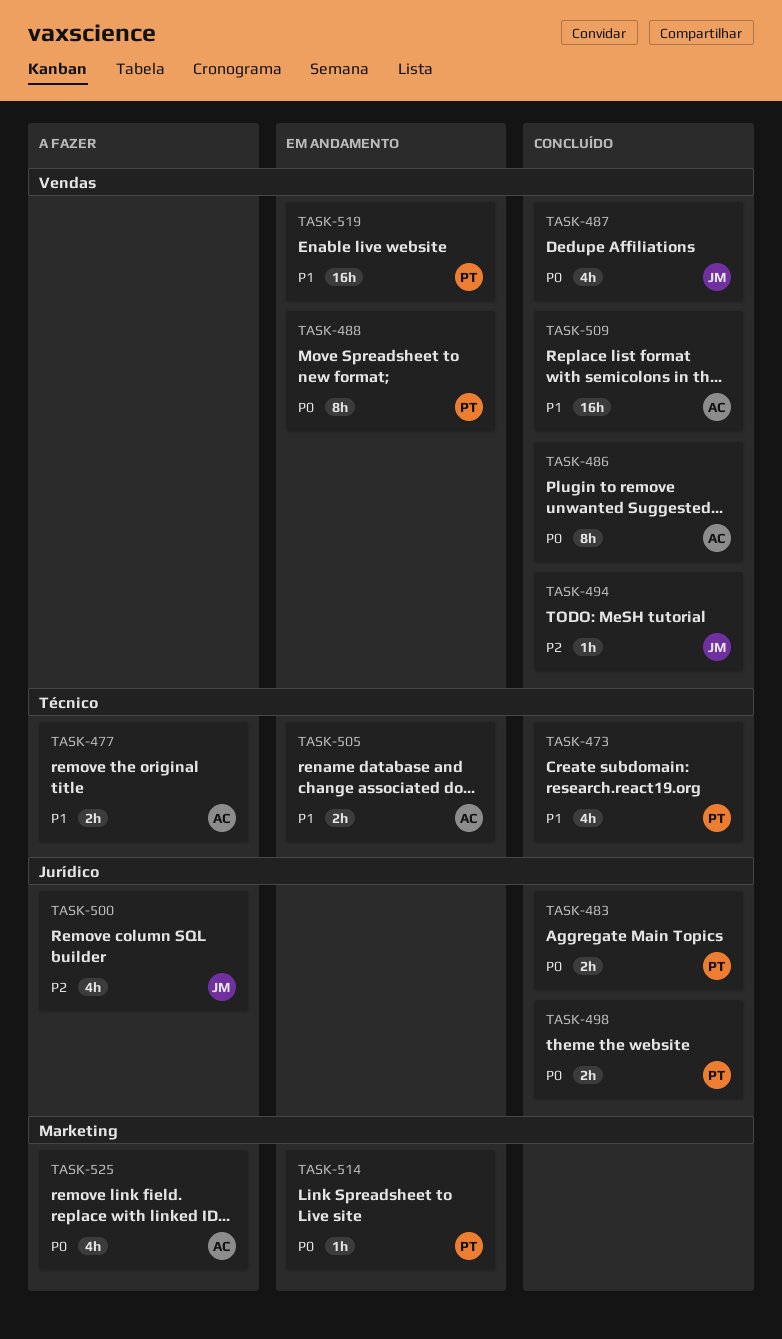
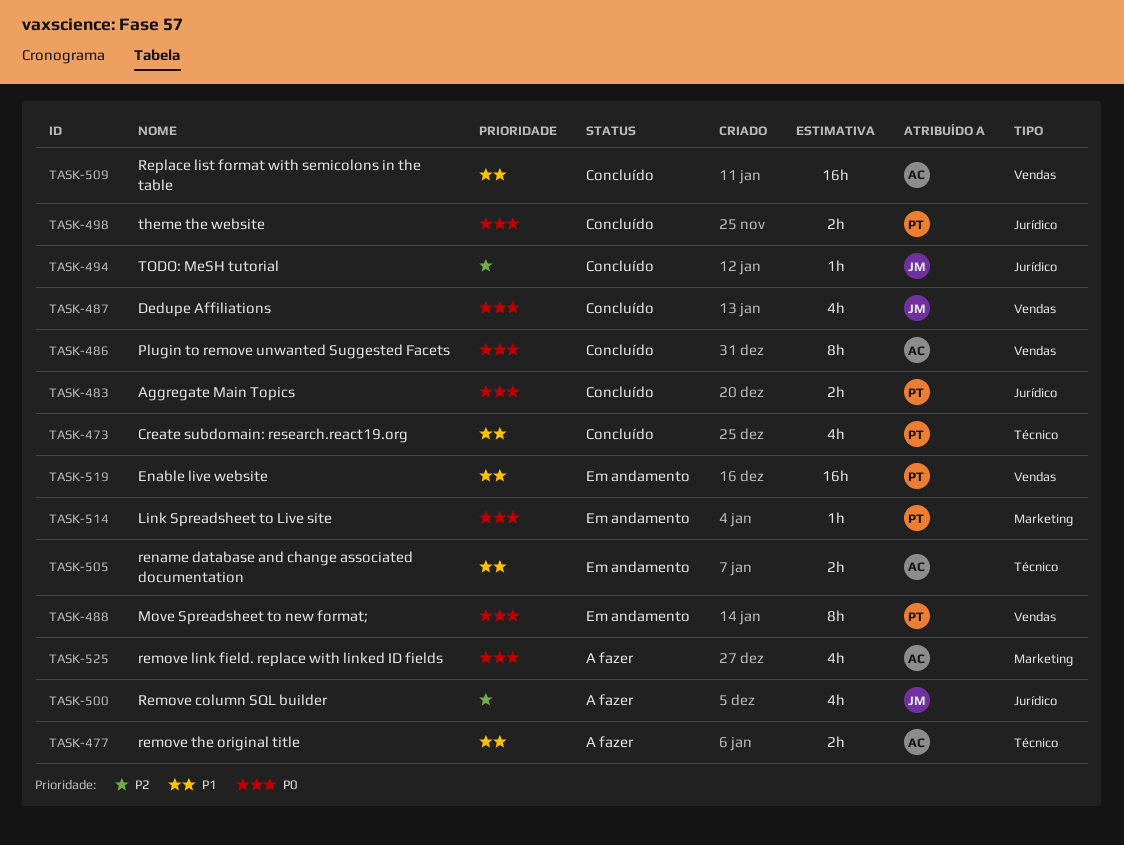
TASK-494, label: Vendas -> Jurídico

